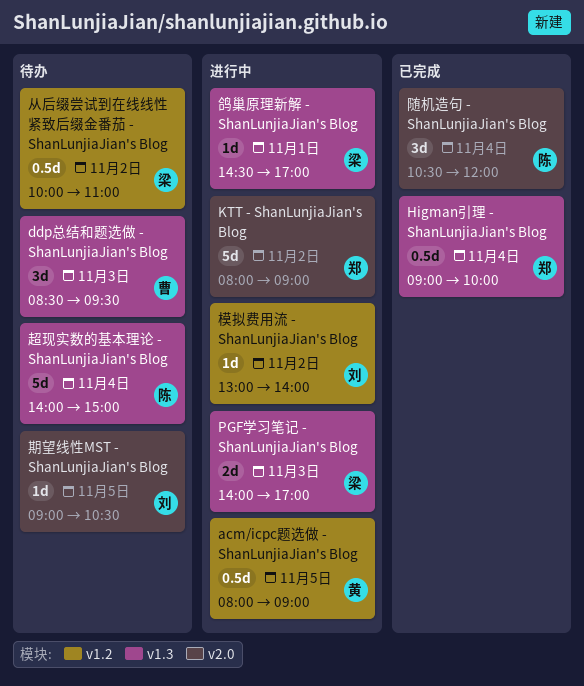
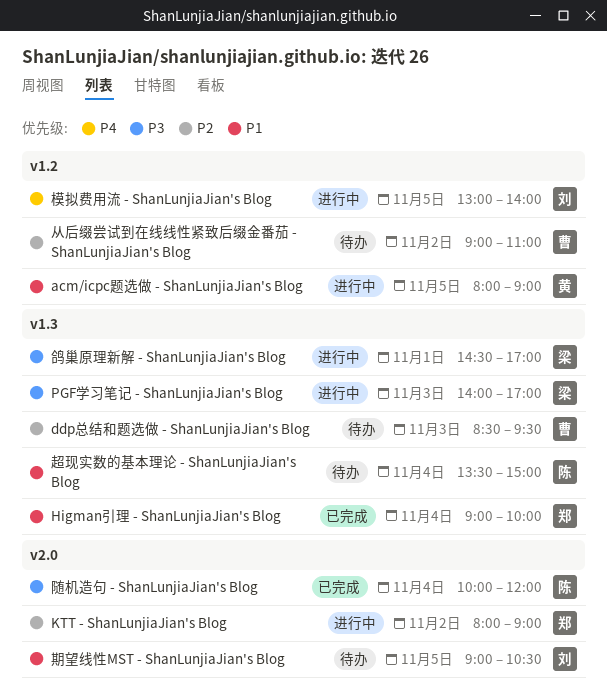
从后缀尝试到在线线性紧致后缀金番茄 - ShanLunjiaJian's Blog, owner: 梁 -> 曹
从后缀尝试到在线线性紧致后缀金番茄 - ShanLunjiaJian's Blog, begins: 10:00 -> 09:00
模拟费用流 - ShanLunjiaJian's Blog, day: Nov 2 -> Nov 5
超现实数的基本理论 - ShanLunjiaJian's Blog, begins: 14:00 -> 13:30
随机造句 - ShanLunjiaJian's Blog, begins: 10:30 -> 10:00

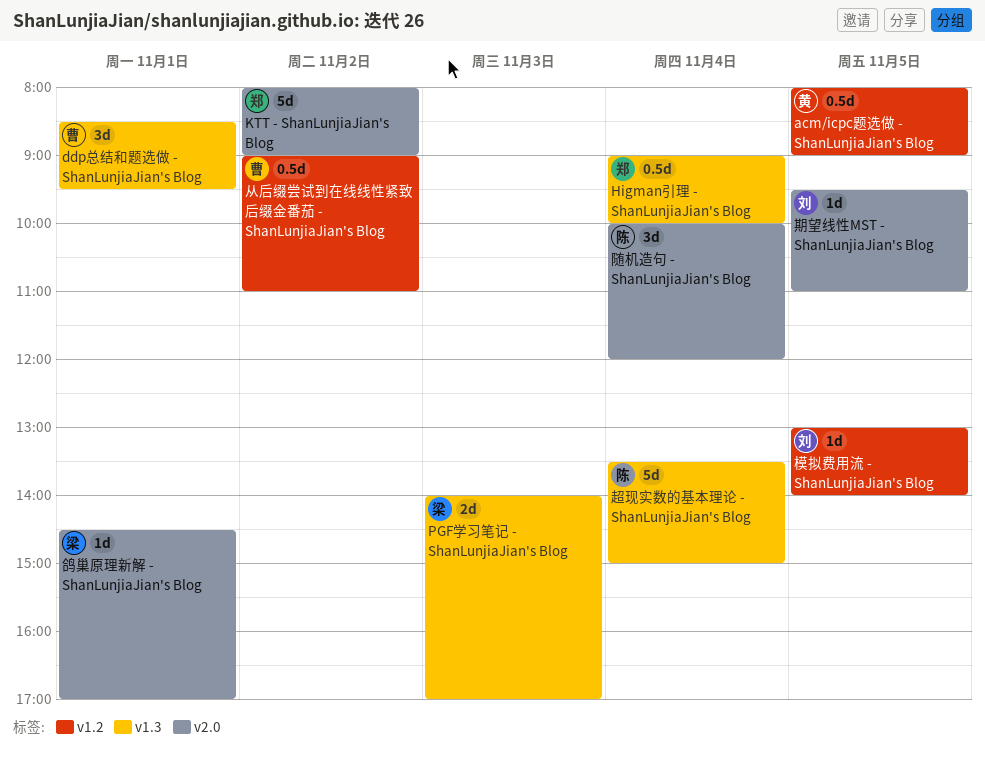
ddp总结和题选做 - ShanLunjiaJian's Blog, day: Nov 3 -> Nov 1
期望线性MST - ShanLunjiaJian's Blog, begins: 09:00 -> 09:30
期望线性MST - ShanLunjiaJian's Blog, ends: 10:30 -> 11:00
鸽巢原理新解 - ShanLunjiaJian's Blog, label: v1.3 -> v2.0

